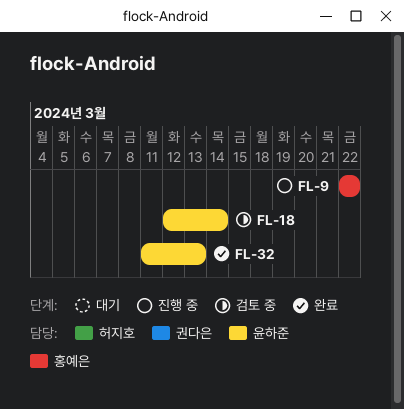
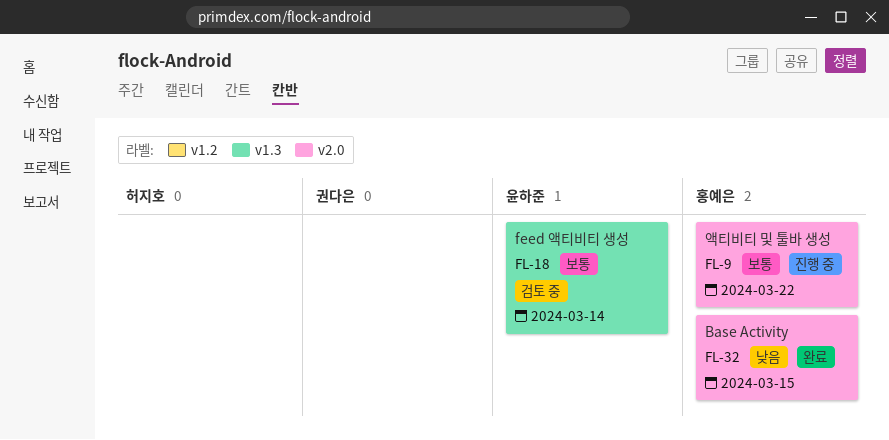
FL-32, owner: 윤하준 -> 홍예은
FL-32, due: Mar 13 -> Mar 15

